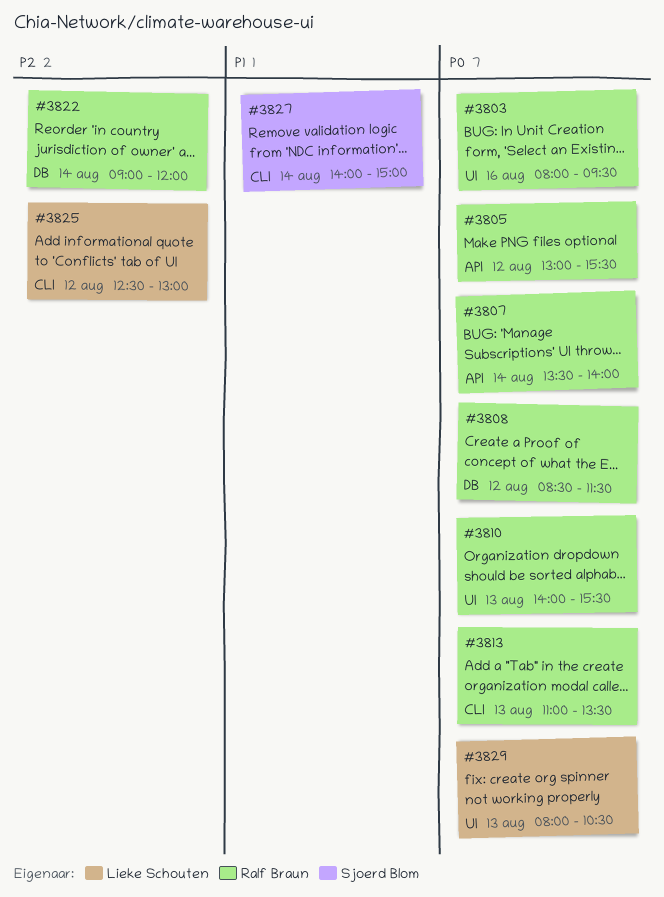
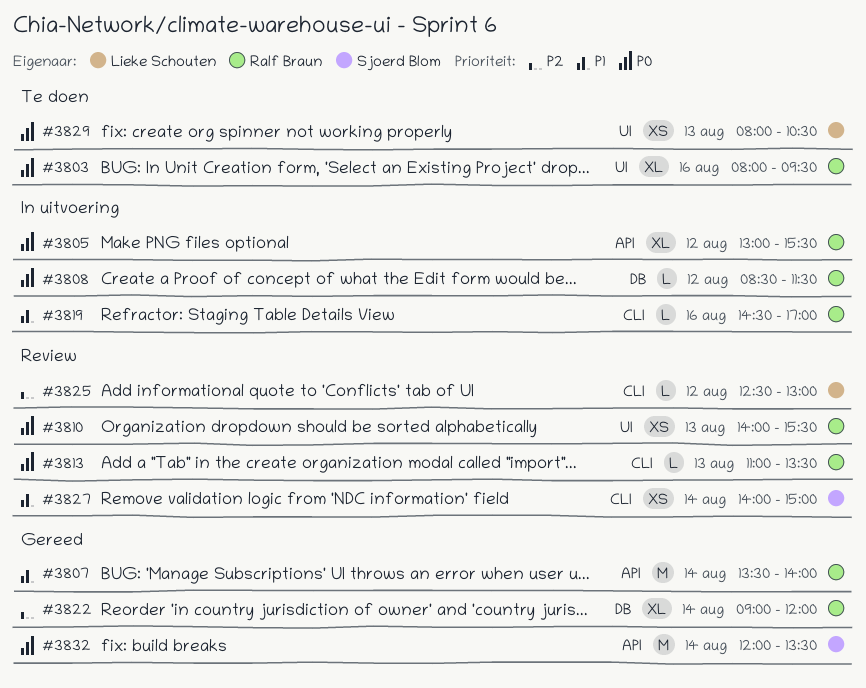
#3807, priority: P0 -> P1
#3819: none -> present
#3832: none -> present

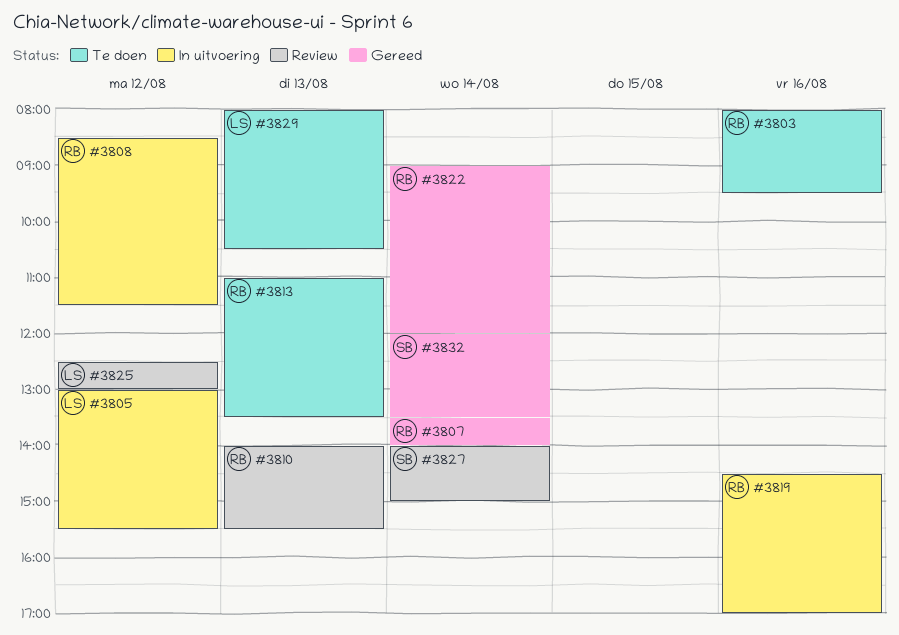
#3805, owner: Ralf Braun -> Lieke Schouten
#3813, status: Review -> Te doen

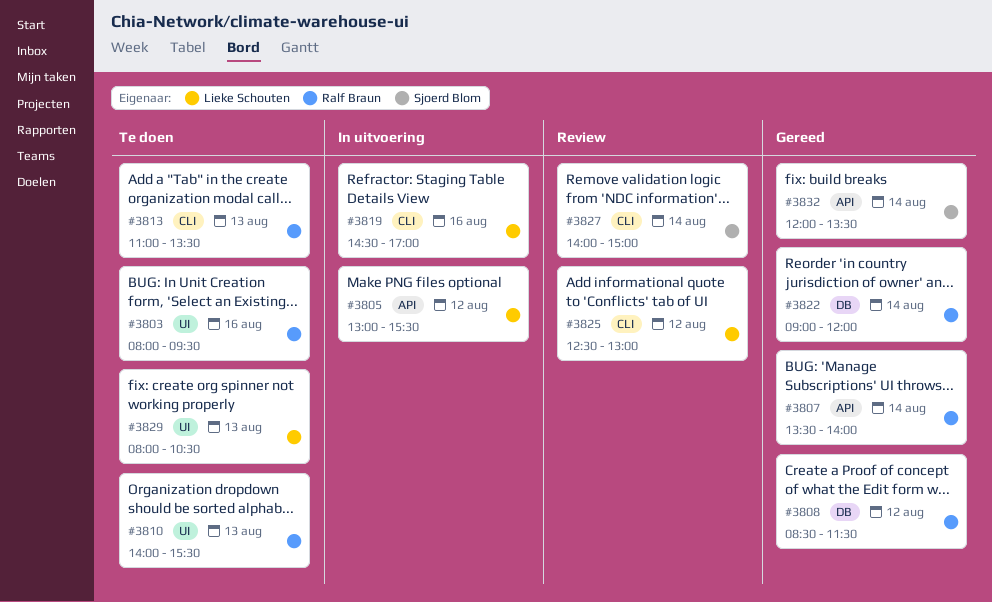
#3808, status: In uitvoering -> Gereed
#3810, status: Review -> Te doen
#3819, owner: Ralf Braun -> Lieke Schouten

